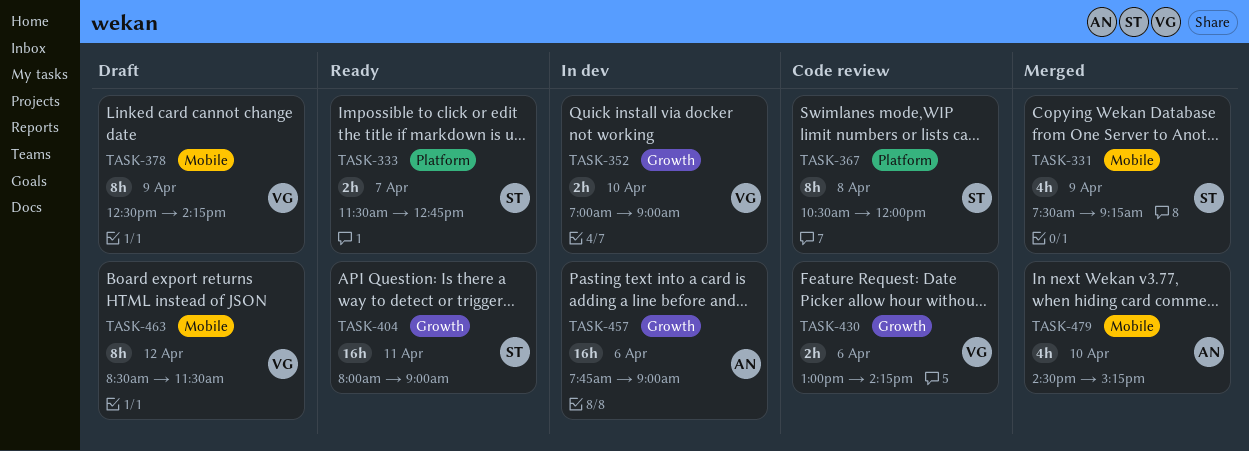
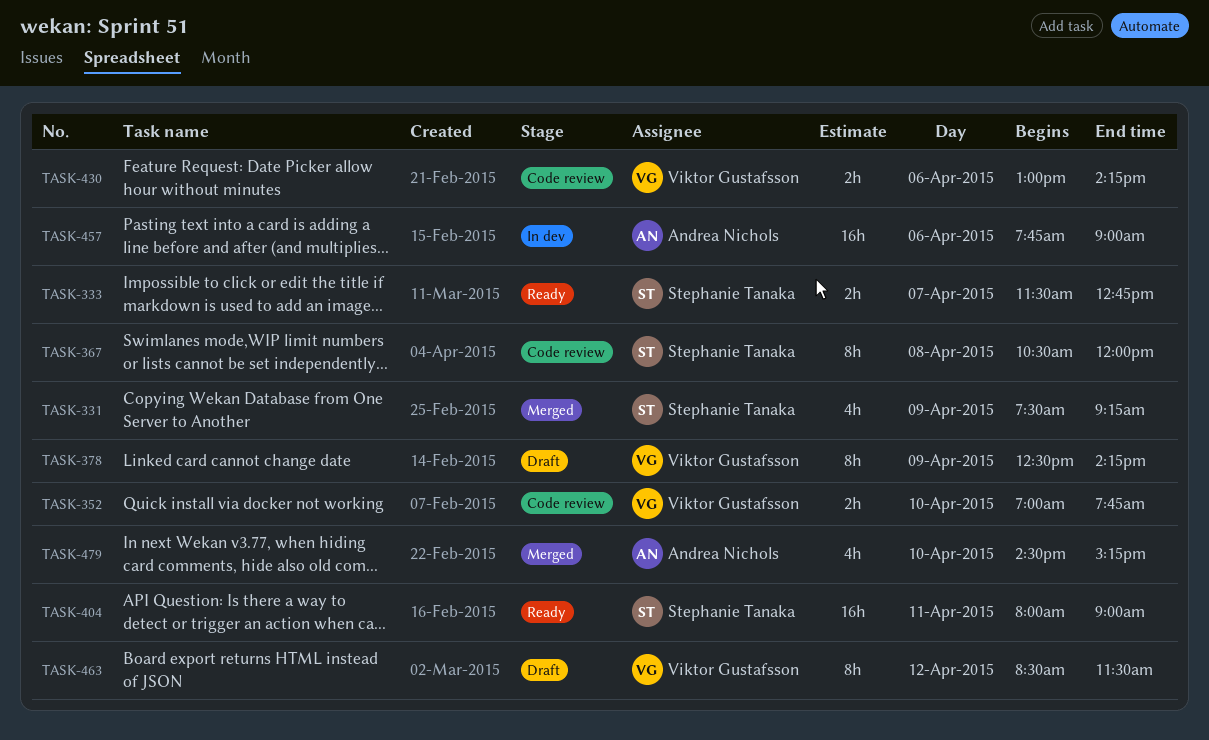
TASK-352, status: In dev -> Code review
TASK-352, ends: 09:00 -> 07:45

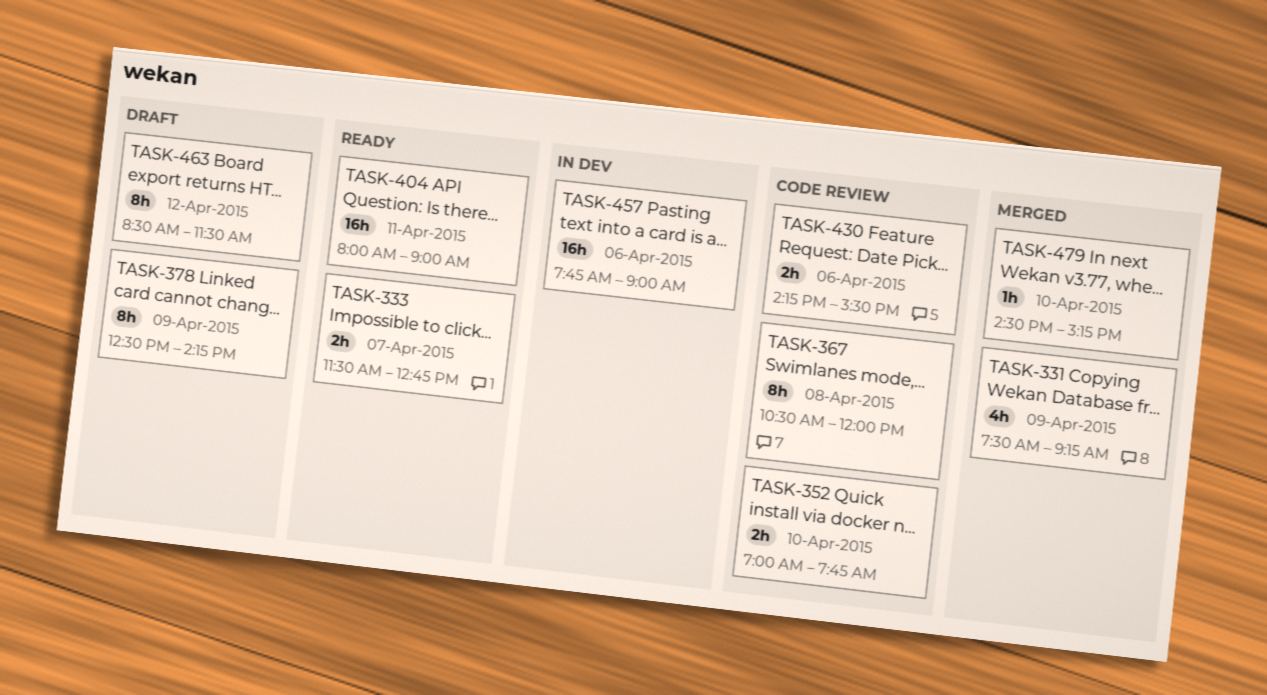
TASK-430, begins: 13:00 -> 14:15
TASK-430, ends: 14:15 -> 15:30
TASK-479, estimate: 4h -> 1h

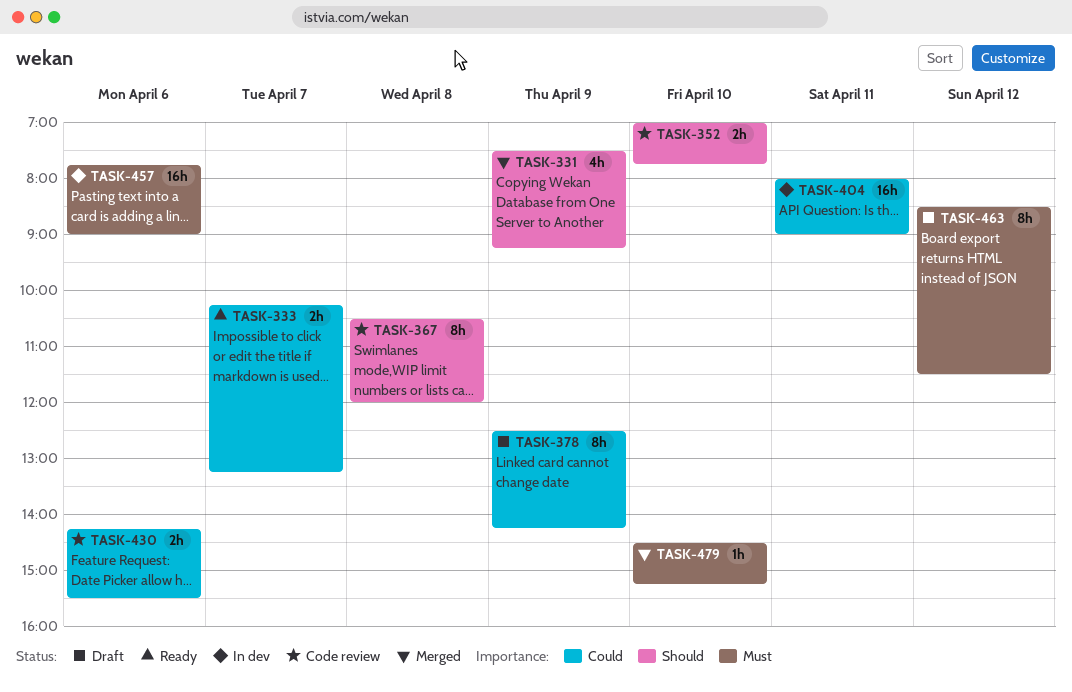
TASK-333, begins: 11:30 -> 10:15
TASK-333, ends: 12:45 -> 13:15
TASK-404, status: Ready -> In dev

